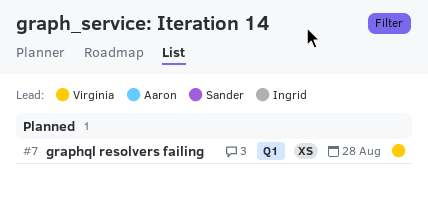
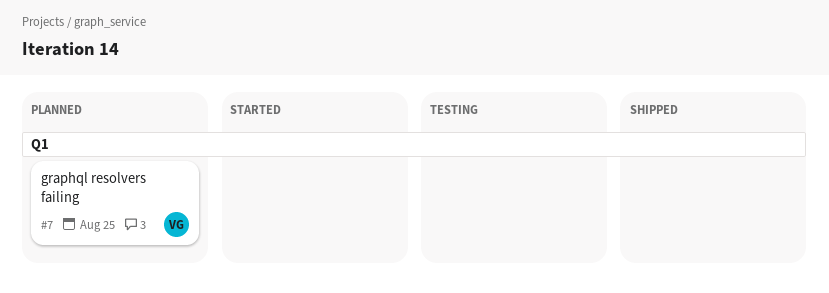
#7, due: Aug 28 -> Aug 25

